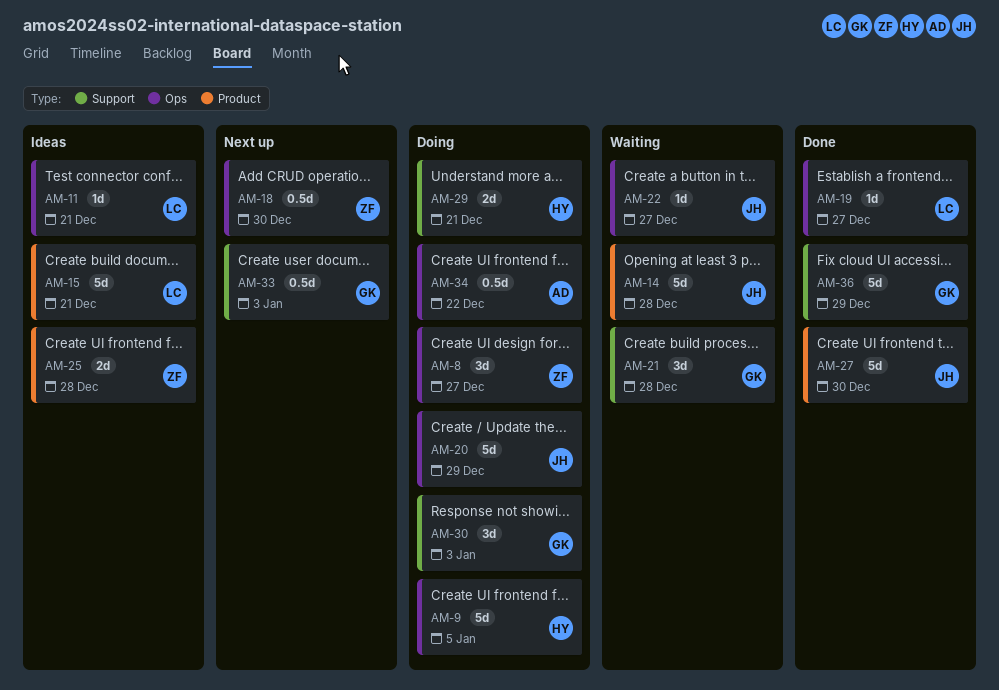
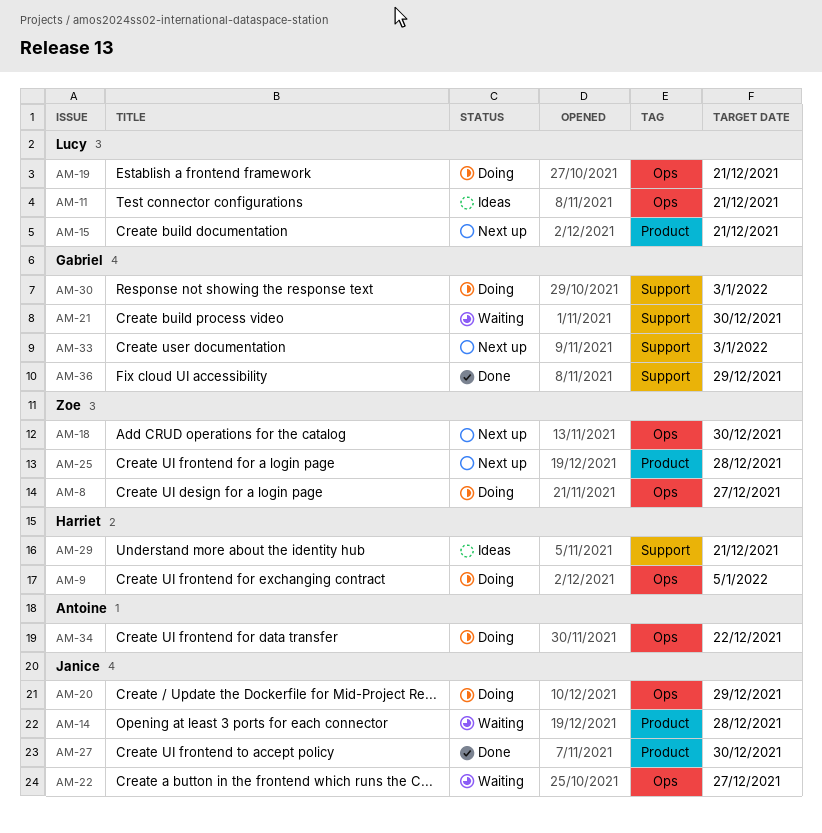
AM-15, status: Ideas -> Next up
AM-19, status: Done -> Doing
AM-19, due: Dec 27 -> Dec 21
AM-21, due: Dec 28 -> Dec 30
AM-25, status: Ideas -> Next up
AM-29, status: Doing -> Ideas

